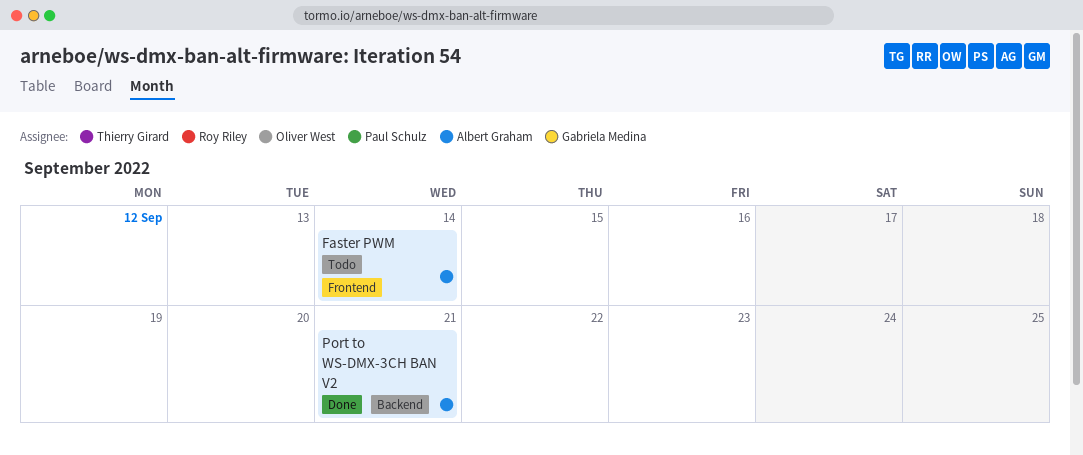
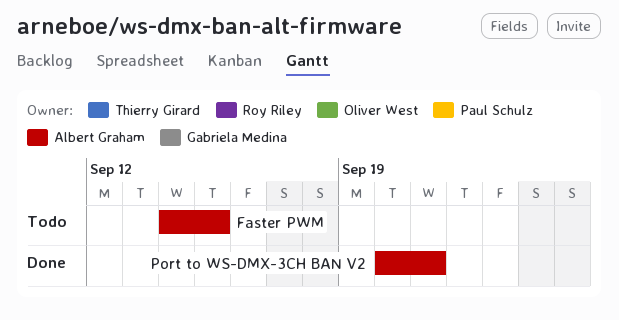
Faster PWM, due: Sep 14 -> Sep 15

